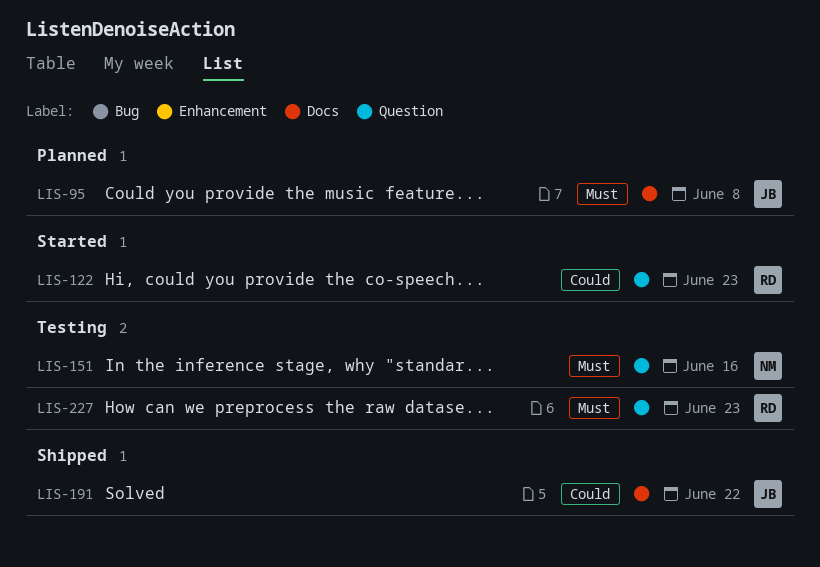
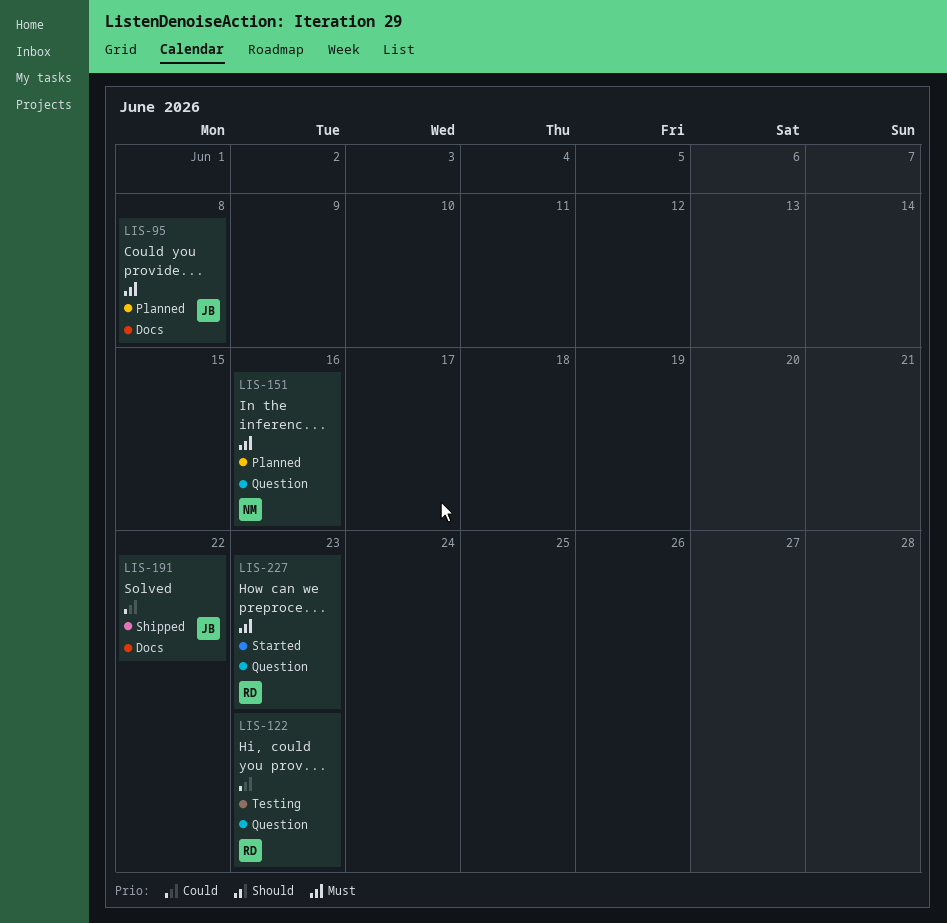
LIS-122, status: Started -> Testing
LIS-151, status: Testing -> Planned
LIS-227, status: Testing -> Started

